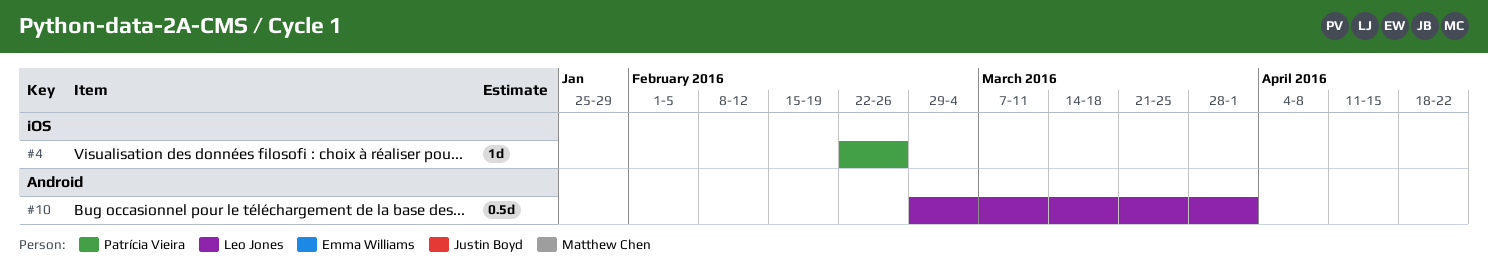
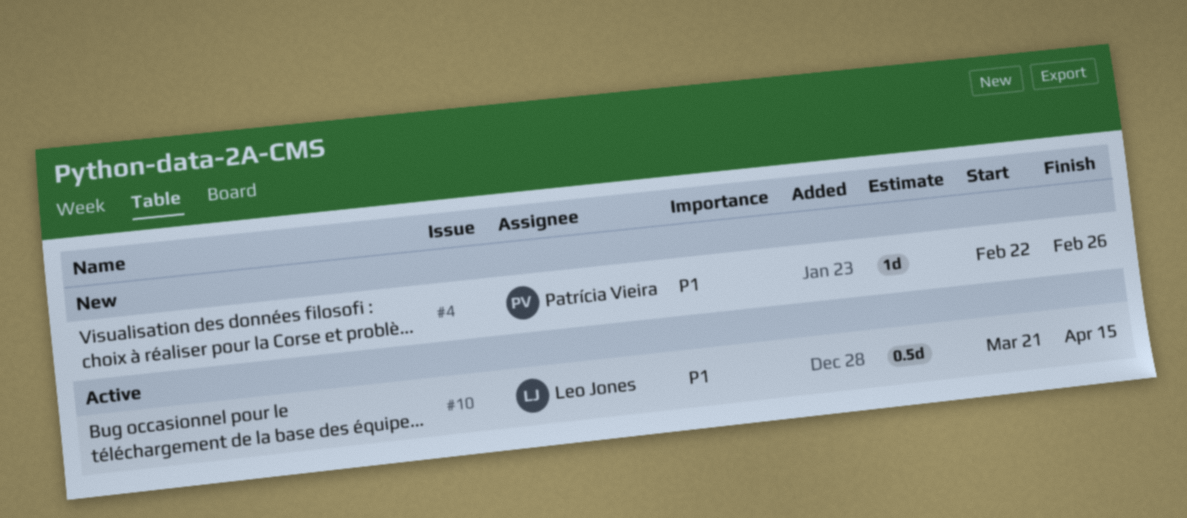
#10, start: Feb 29 -> Mar 21
#10, due: Apr 1 -> Apr 15

